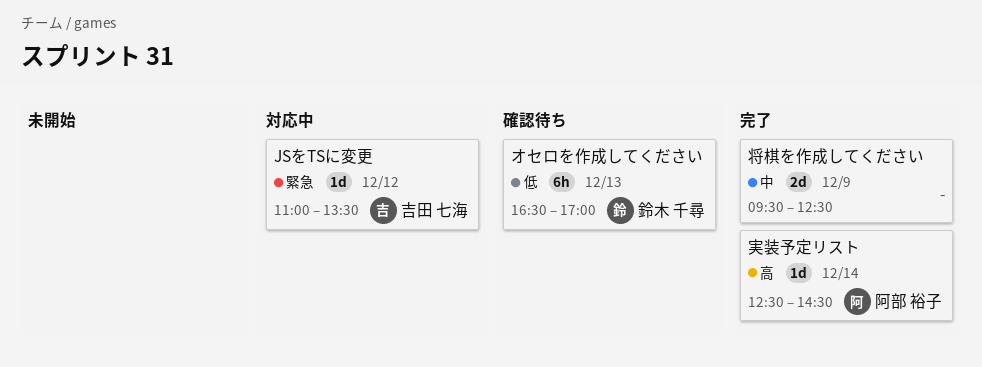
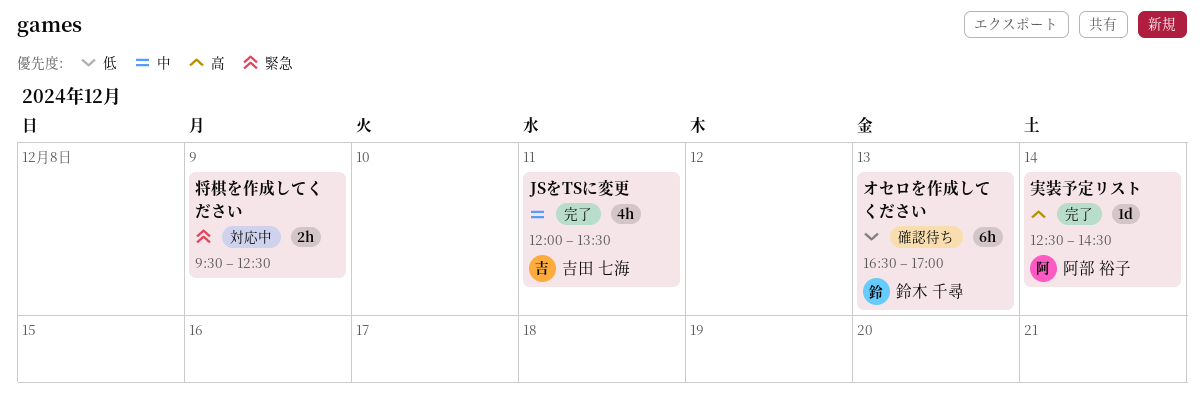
JSをTSに変更, status: 対応中 -> 完了
JSをTSに変更, priority: 緊急 -> 中
JSをTSに変更, estimate: 1d -> 4h
JSをTSに変更, day: Dec 12 -> Dec 11
JSをTSに変更, begins: 11:00 -> 12:00
将棋を作成してください, status: 完了 -> 対応中
将棋を作成してください, priority: 中 -> 緊急
将棋を作成してください, estimate: 2d -> 2h

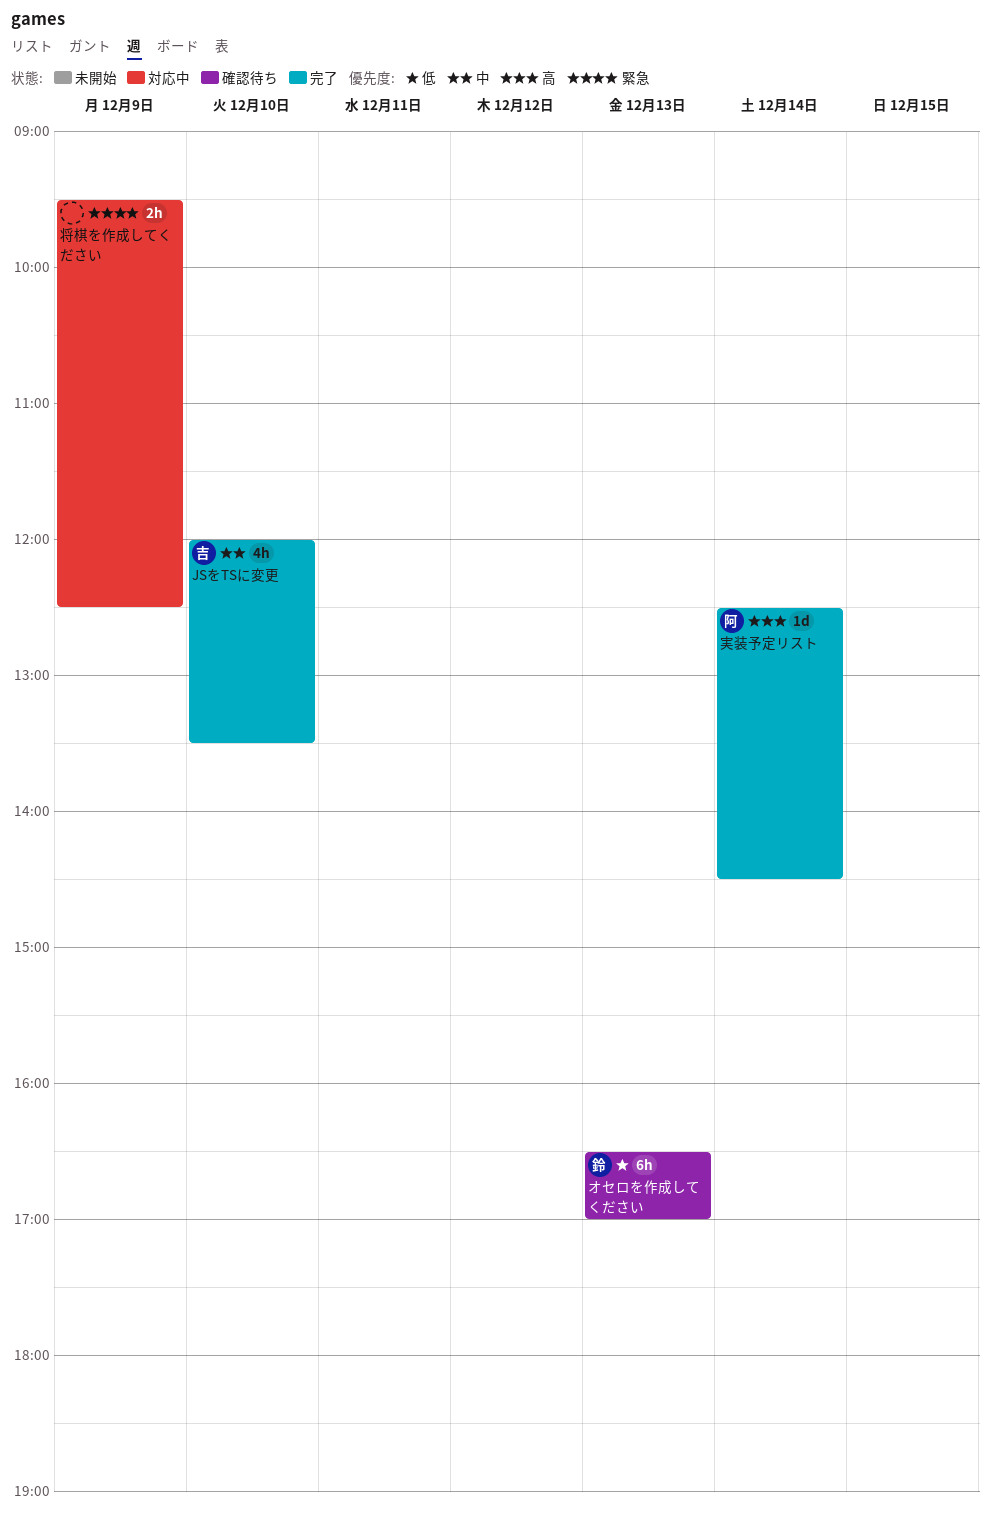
JSをTSに変更, day: Dec 11 -> Dec 10

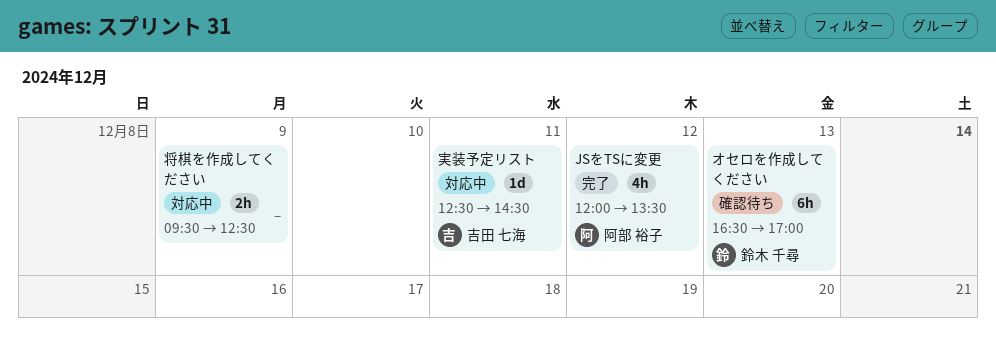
JSをTSに変更, owner: 吉田 七海 -> 阿部 裕子
JSをTSに変更, day: Dec 10 -> Dec 12
実装予定リスト, status: 完了 -> 対応中
実装予定リスト, owner: 阿部 裕子 -> 吉田 七海
実装予定リスト, day: Dec 14 -> Dec 11

